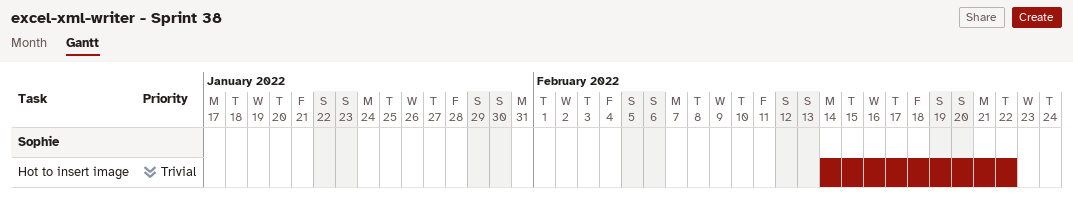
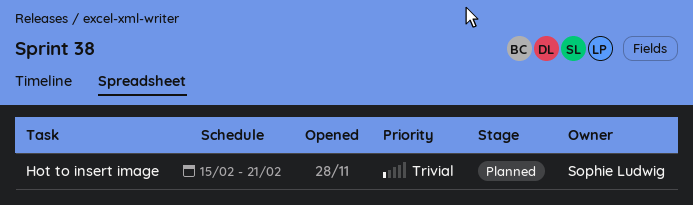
Hot to insert image, start: Feb 14 -> Feb 15
Hot to insert image, due: Feb 22 -> Feb 21

